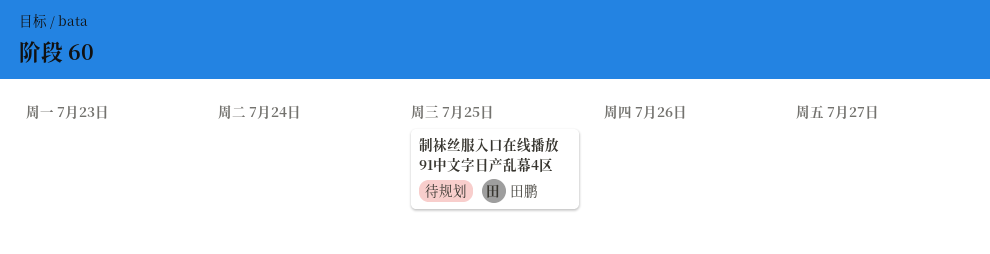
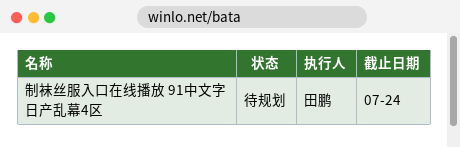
制袜丝服入口在线播放 91中文字日产乱幕4区, due: Jul 25 -> Jul 24

